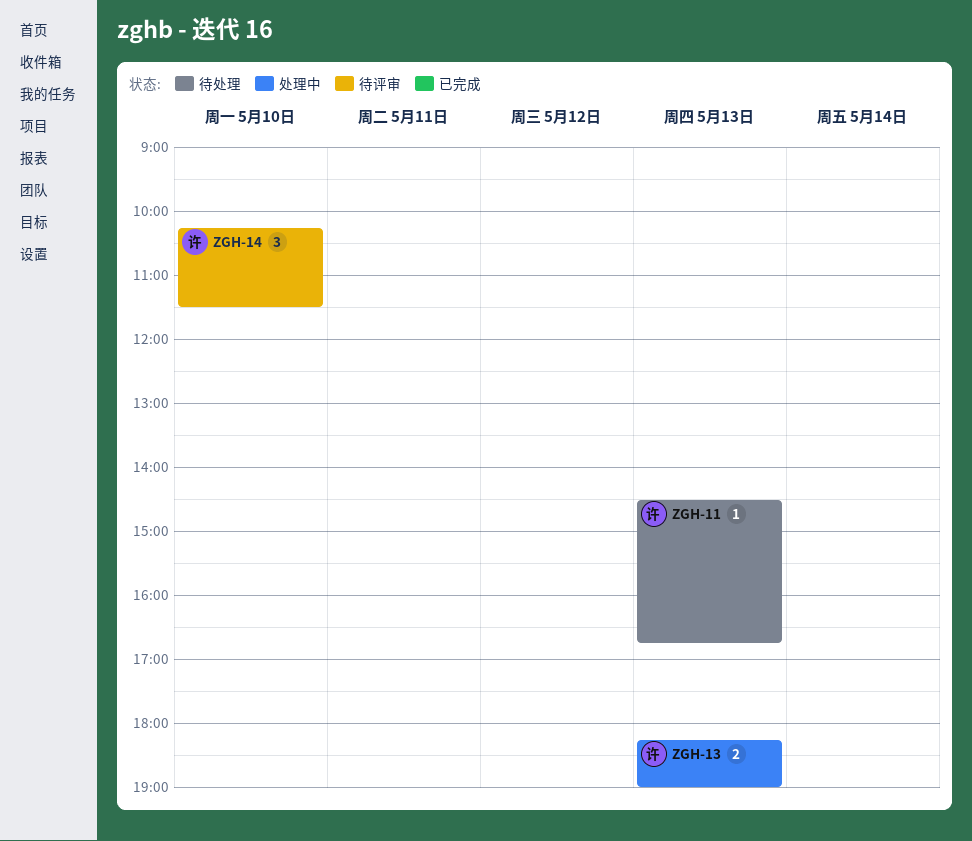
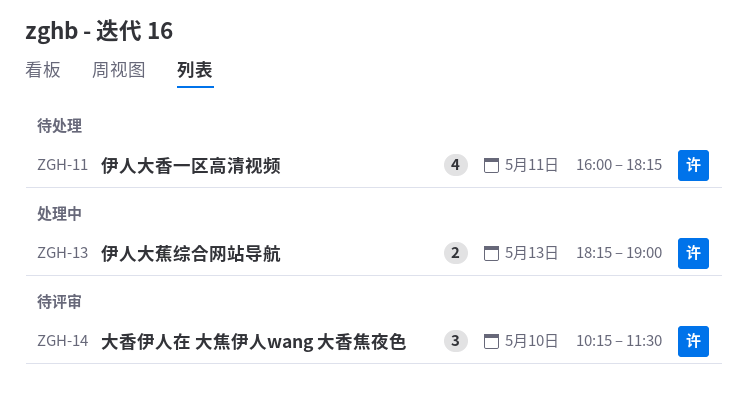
ZGH-11, estimate: 1 -> 4
ZGH-11, day: May 13 -> May 11
ZGH-11, begins: 14:30 -> 16:00
ZGH-11, ends: 16:45 -> 18:15

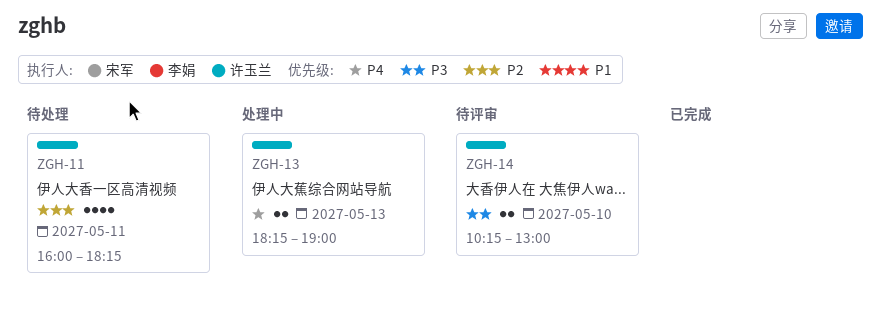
ZGH-14, estimate: 3 -> 2
ZGH-14, ends: 11:30 -> 13:00

